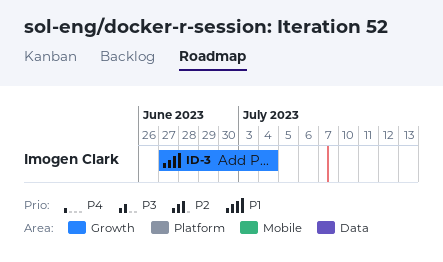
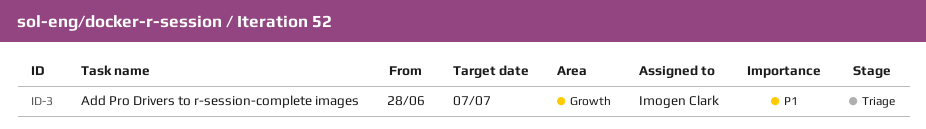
ID-3, start: Jun 27 -> Jun 28
ID-3, due: Jul 4 -> Jul 7

